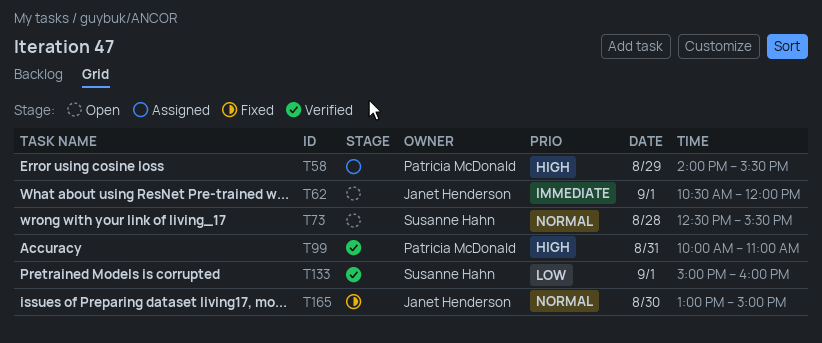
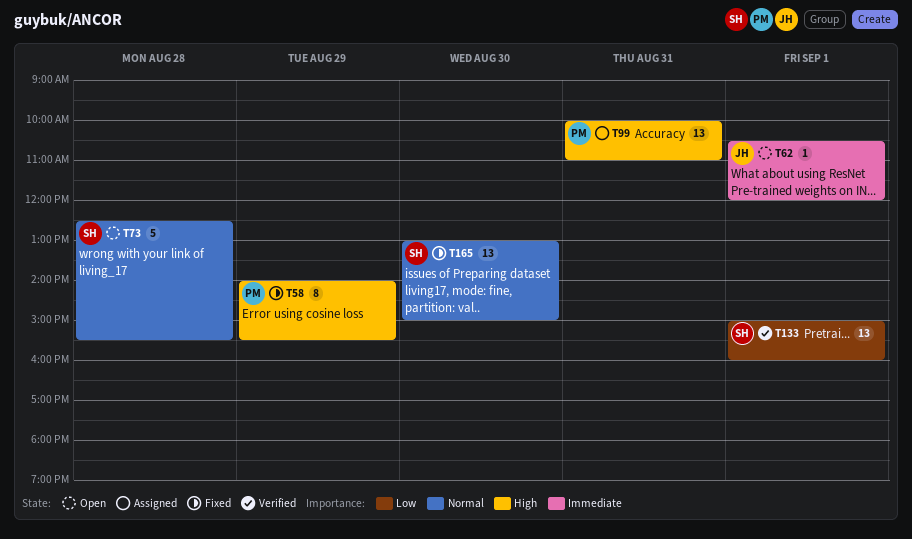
T58, status: Assigned -> Fixed
T99, status: Verified -> Assigned
T165, owner: Janet Henderson -> Susanne Hahn

